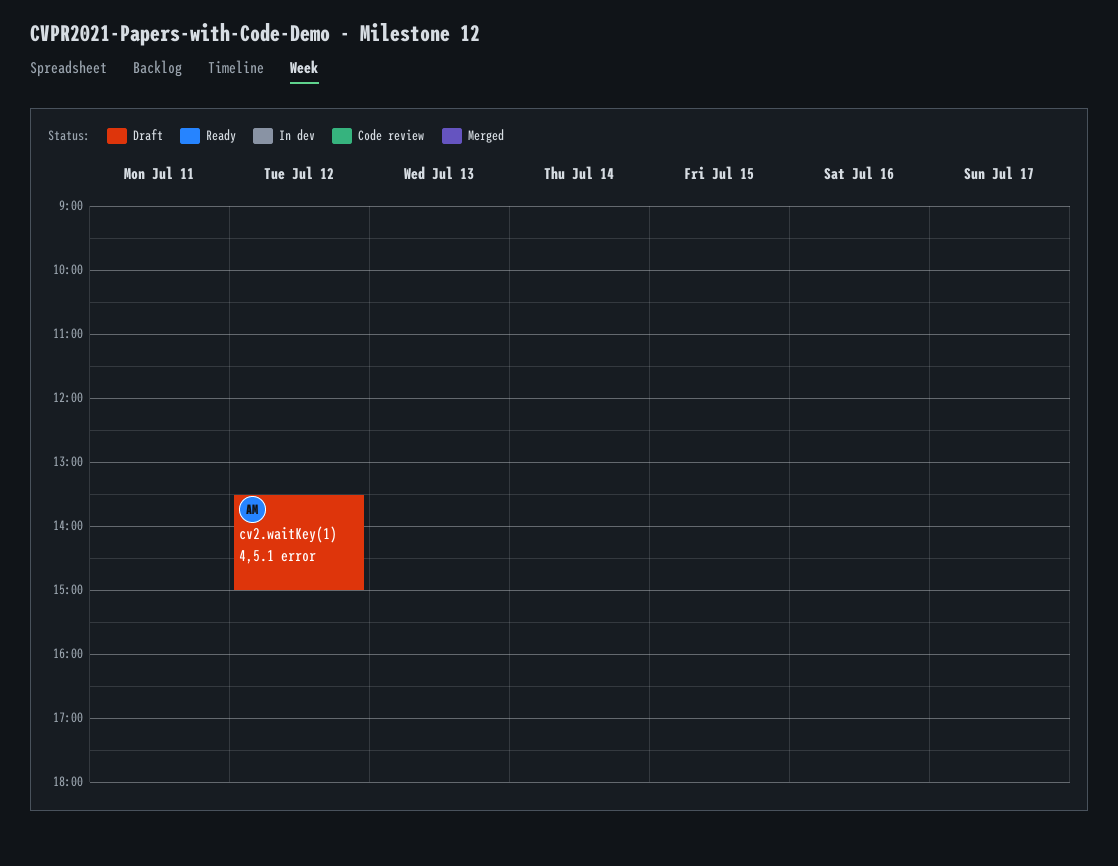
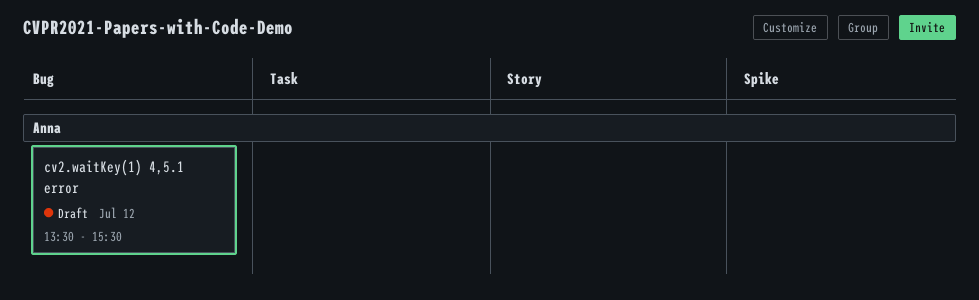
cv2.waitKey(1) 4,5.1 error, ends: 15:00 -> 15:30

